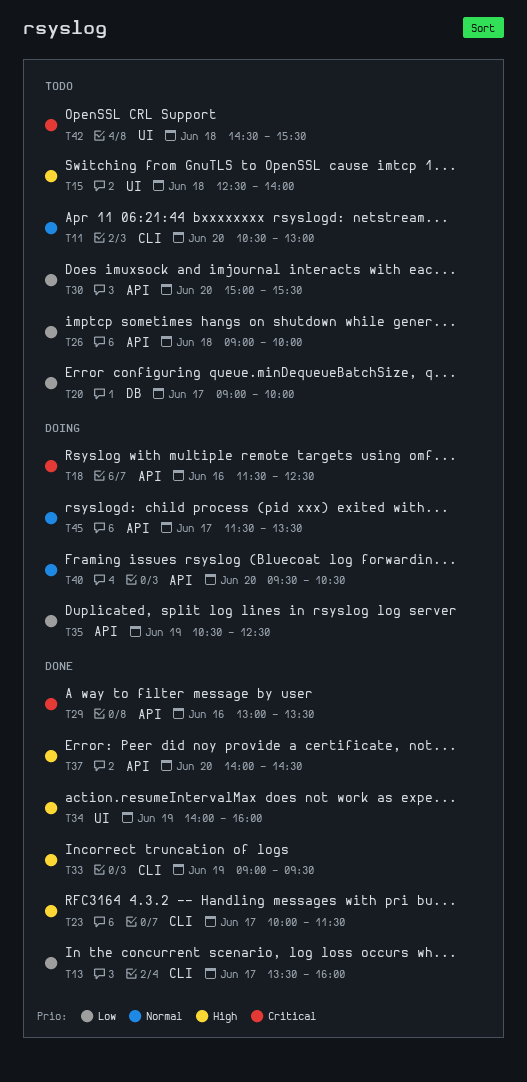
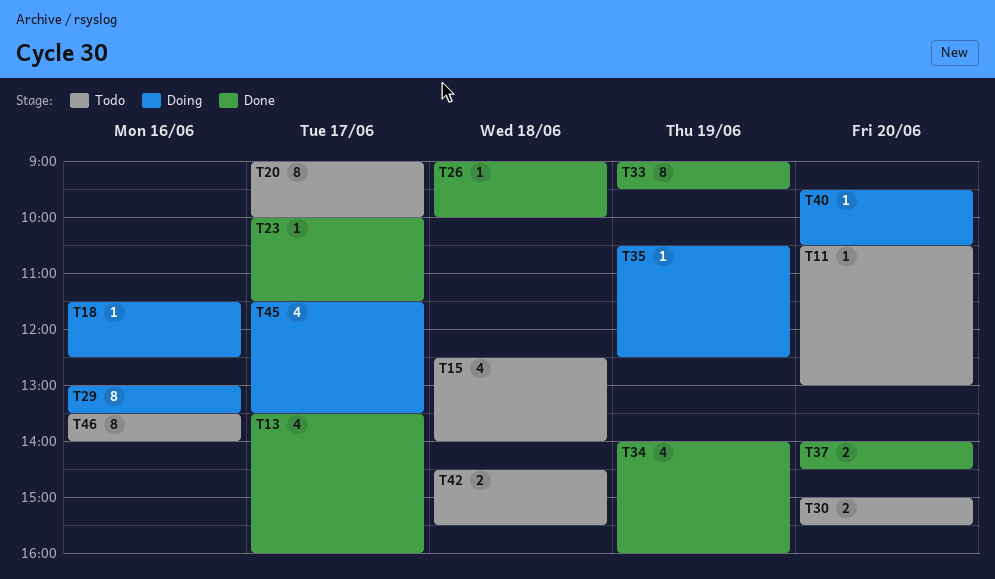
T26, status: Todo -> Done
T29, status: Done -> Doing
T46: none -> present

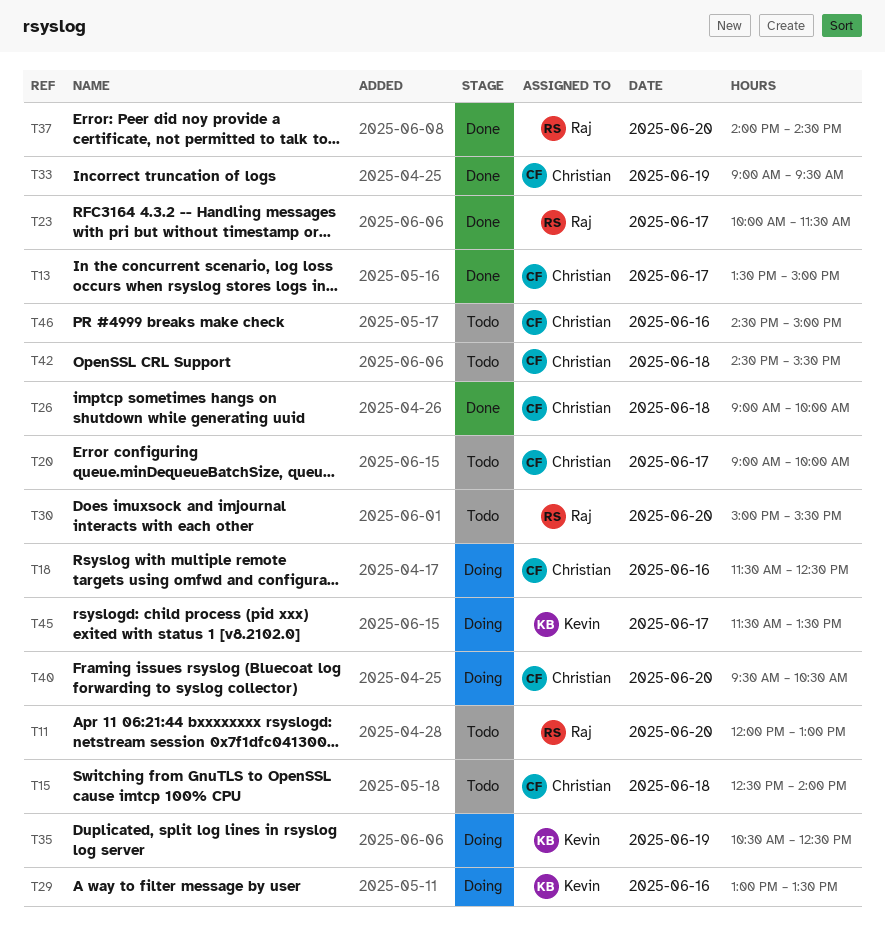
T11, begins: 10:30 -> 12:00
T13, ends: 16:00 -> 15:00
T34: present -> none
T46, begins: 13:30 -> 14:30
T46, ends: 14:00 -> 15:00

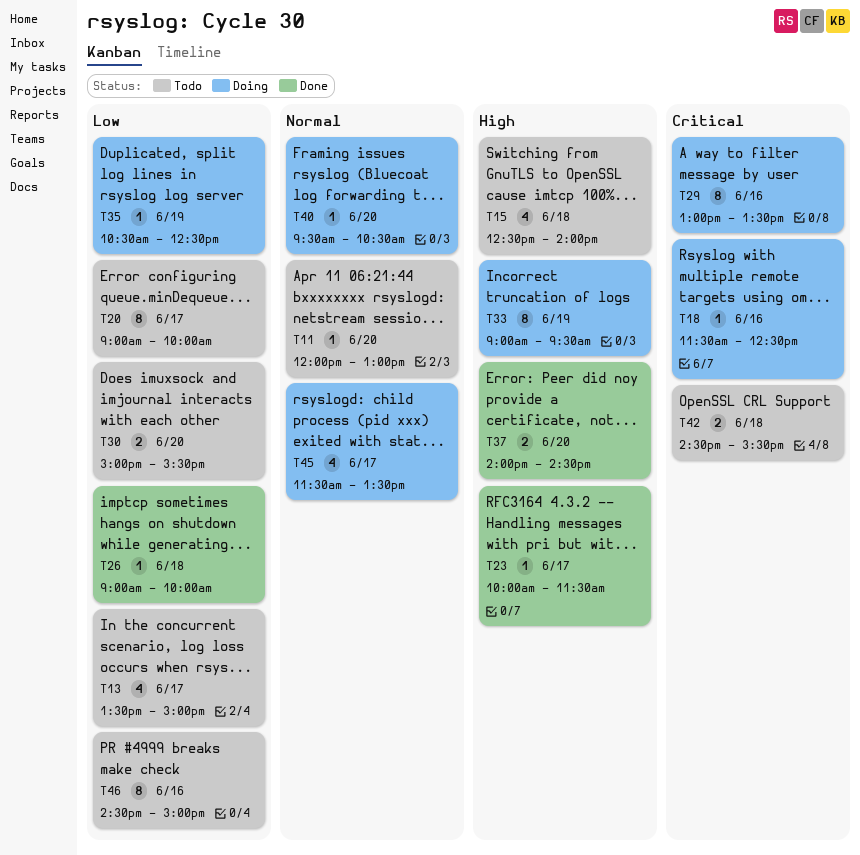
T13, status: Done -> Todo
T33, status: Done -> Doing

